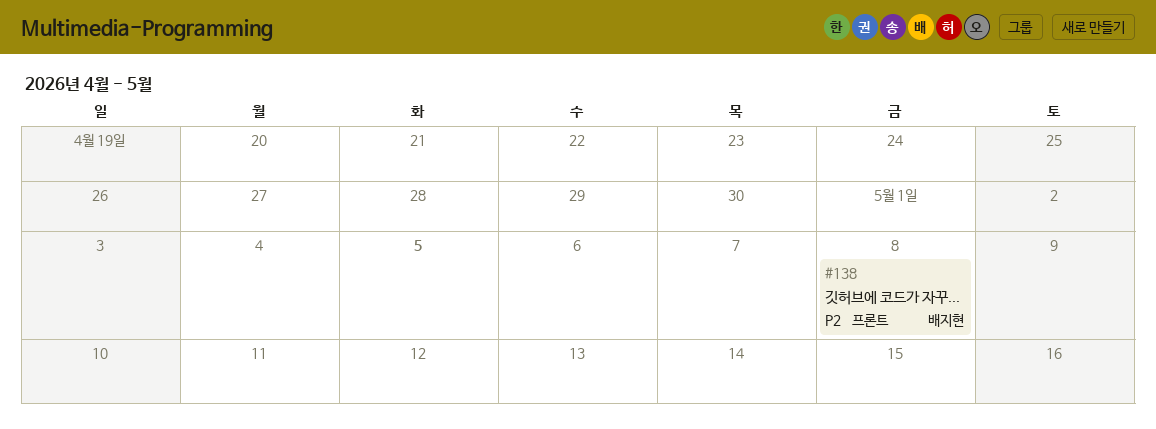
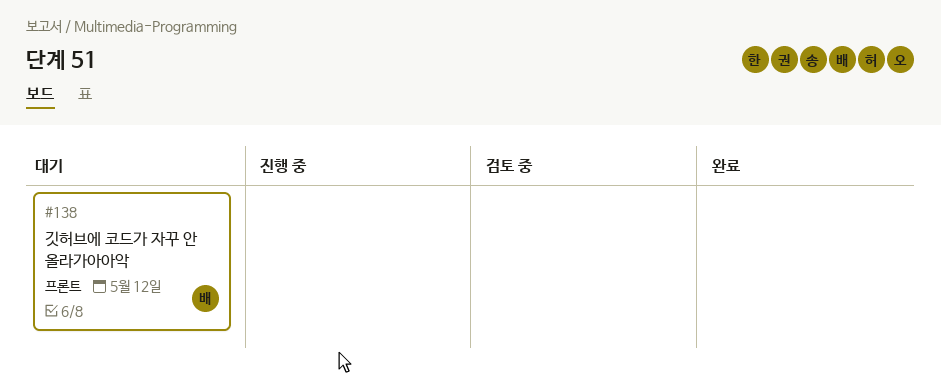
#138, due: May 8 -> May 12

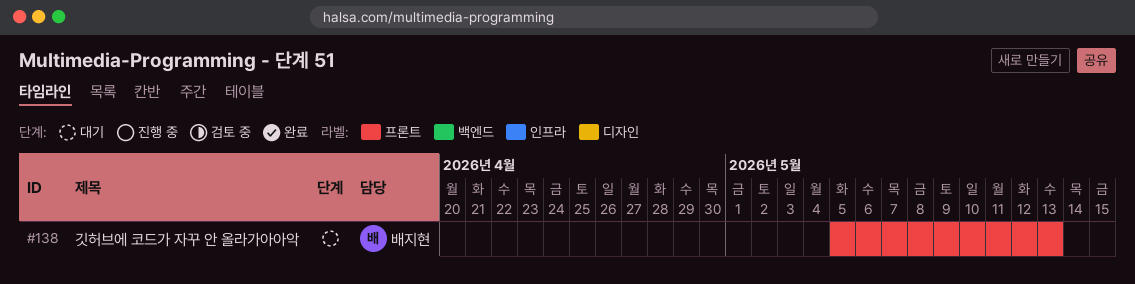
#138, due: May 12 -> May 13

